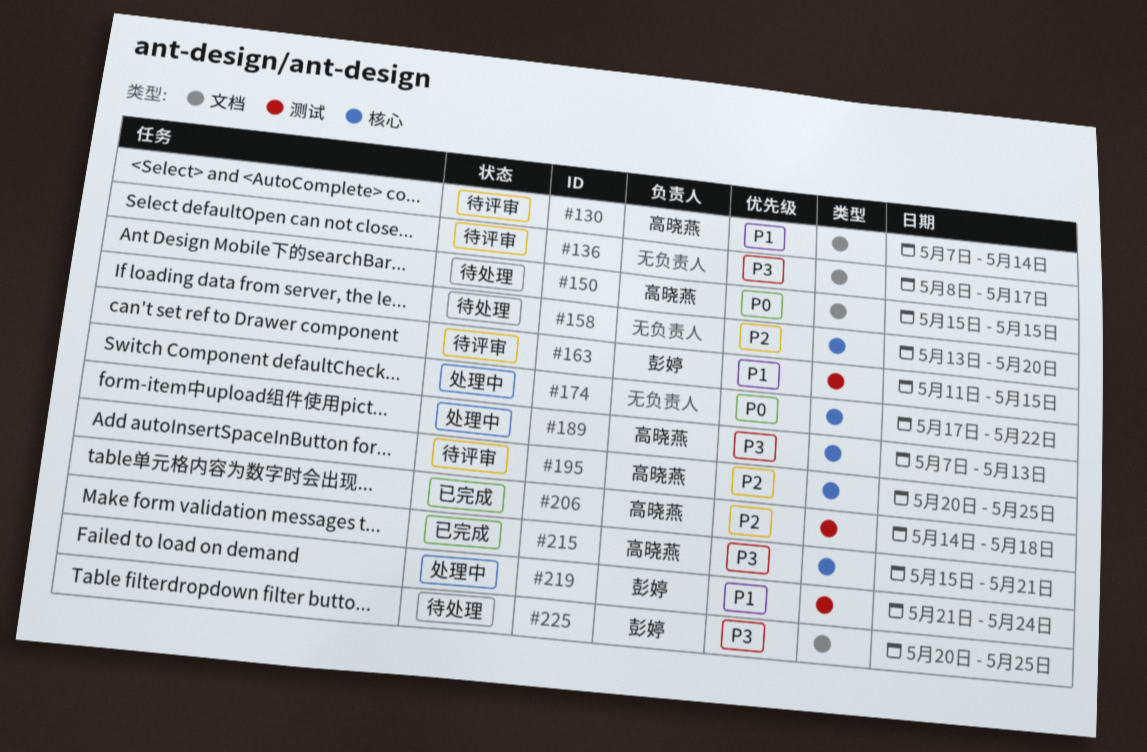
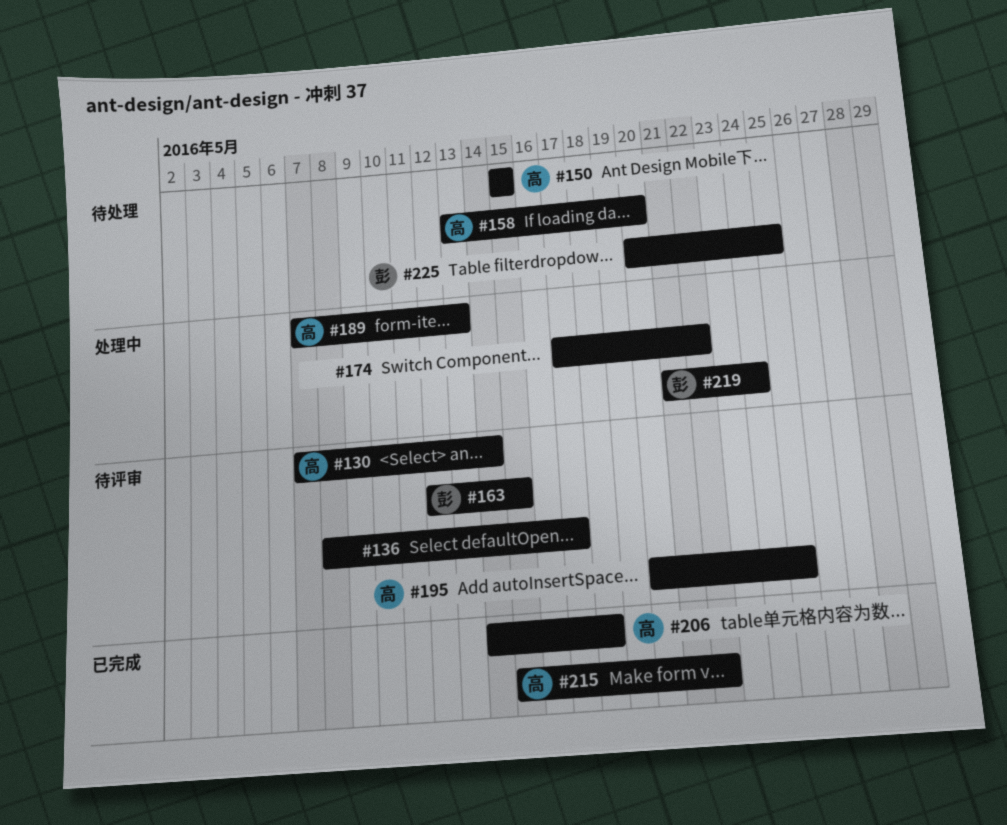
#158, owner: none -> 高晓燕
#163, start: May 11 -> May 12
#215, due: May 21 -> May 22

